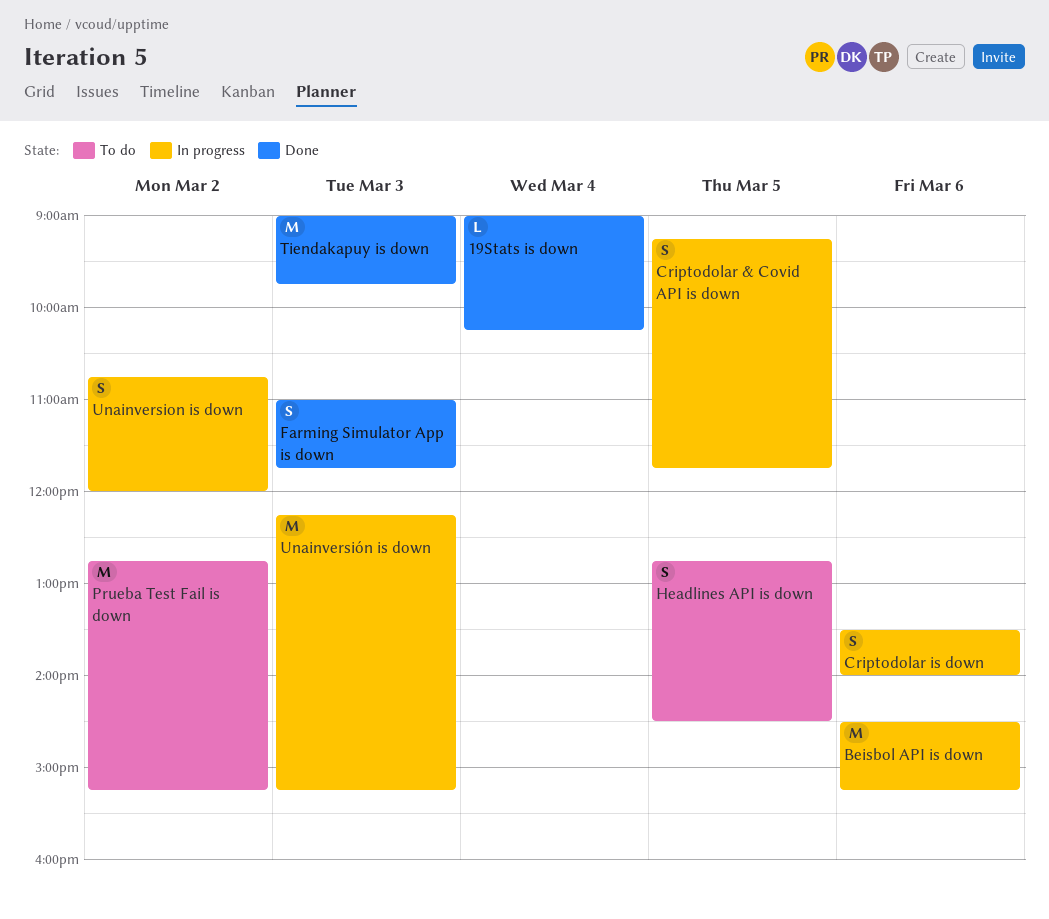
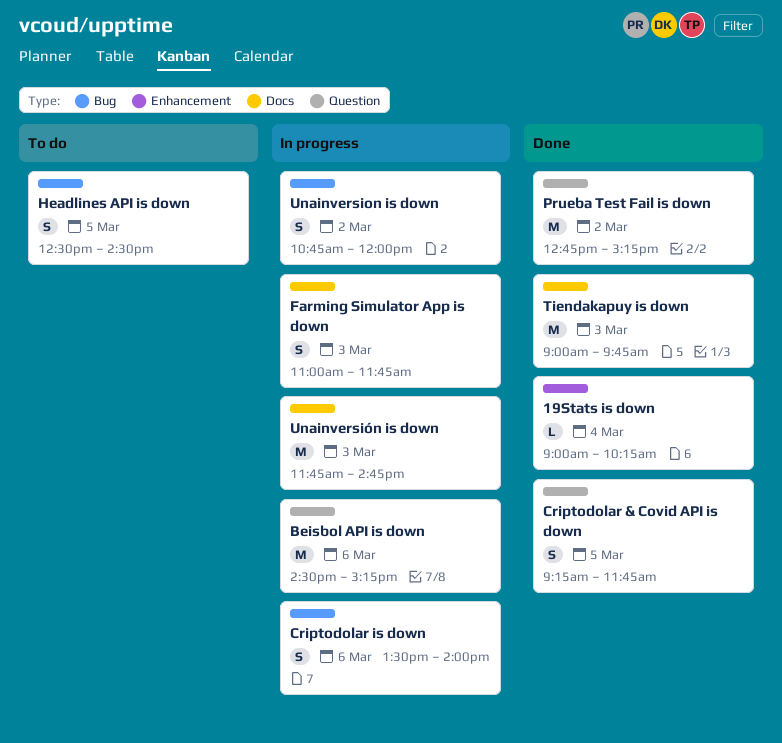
Criptodolar & Covid API is down, status: In progress -> Done
Farming Simulator App is down, status: Done -> In progress
Headlines API is down, begins: 12:45 -> 12:30
Prueba Test Fail is down, status: To do -> Done
Unainversión is down, begins: 12:15 -> 11:45
Unainversión is down, ends: 15:15 -> 14:45

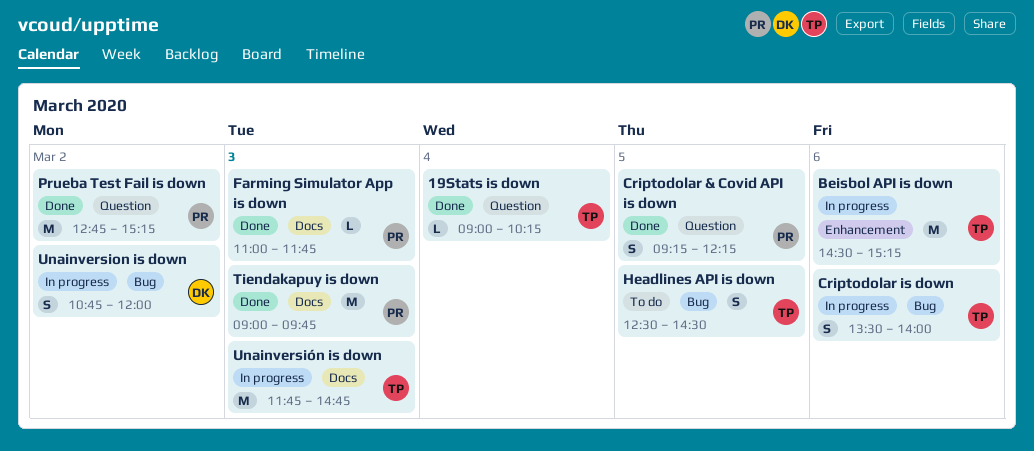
19Stats is down, label: Enhancement -> Question
Beisbol API is down, label: Question -> Enhancement
Criptodolar & Covid API is down, ends: 11:45 -> 12:15
Farming Simulator App is down, status: In progress -> Done
Farming Simulator App is down, estimate: S -> L

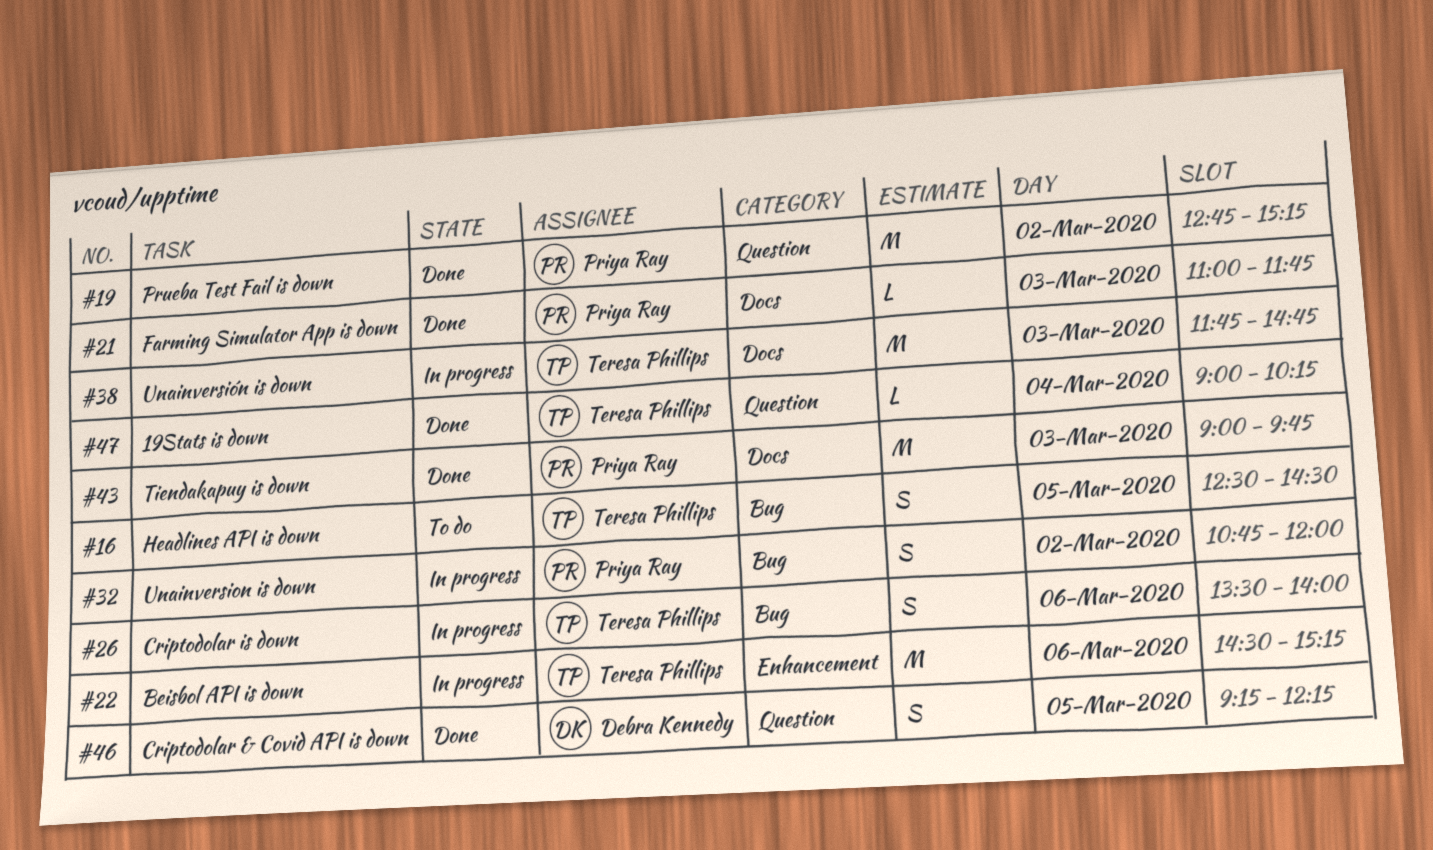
Criptodolar & Covid API is down, owner: Priya Ray -> Debra Kennedy
Unainversion is down, owner: Debra Kennedy -> Priya Ray

